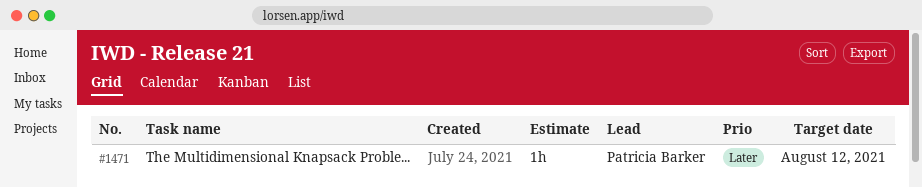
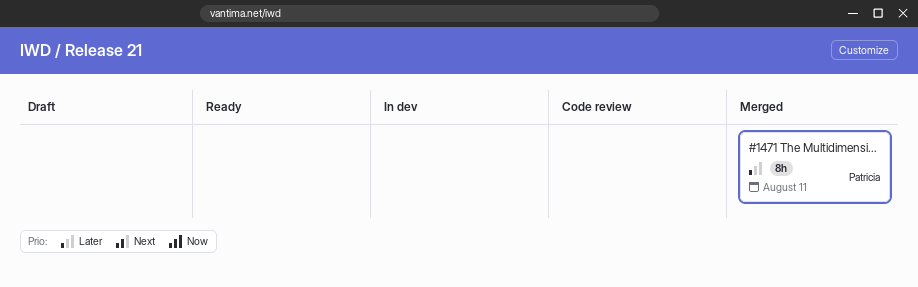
#1471, estimate: 1h -> 8h
#1471, due: Aug 12 -> Aug 11

